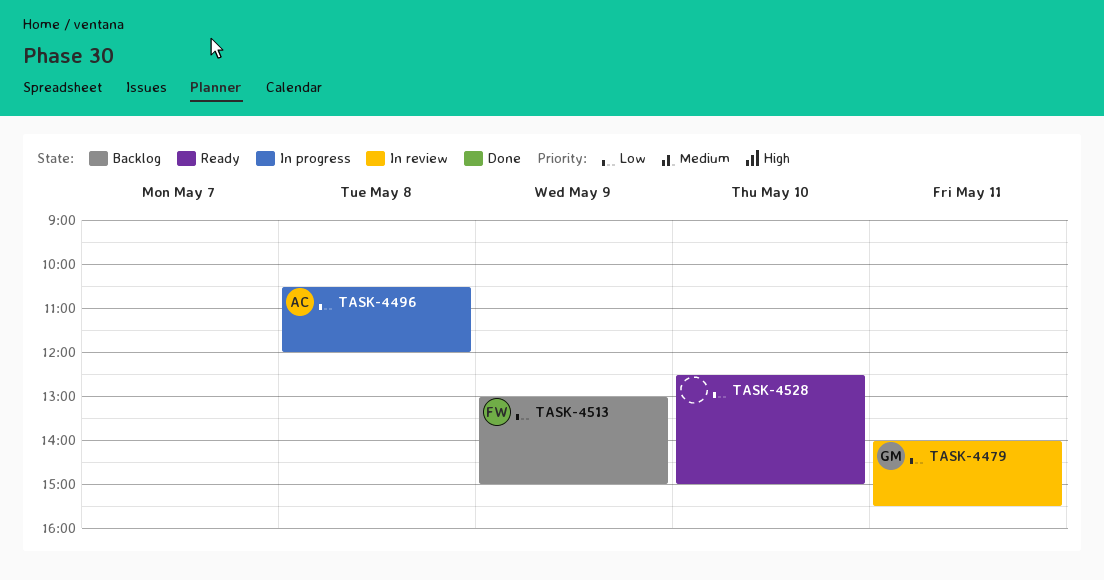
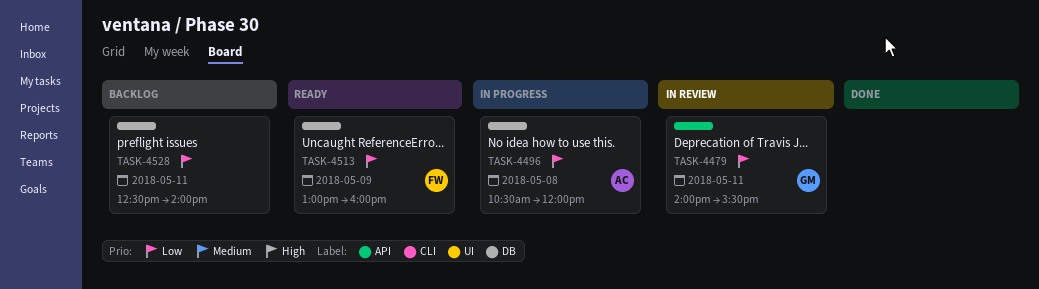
TASK-4513, status: Backlog -> Ready
TASK-4513, ends: 15:00 -> 16:00
TASK-4528, status: Ready -> Backlog
TASK-4528, day: May 10 -> May 11
TASK-4528, ends: 15:00 -> 14:00

